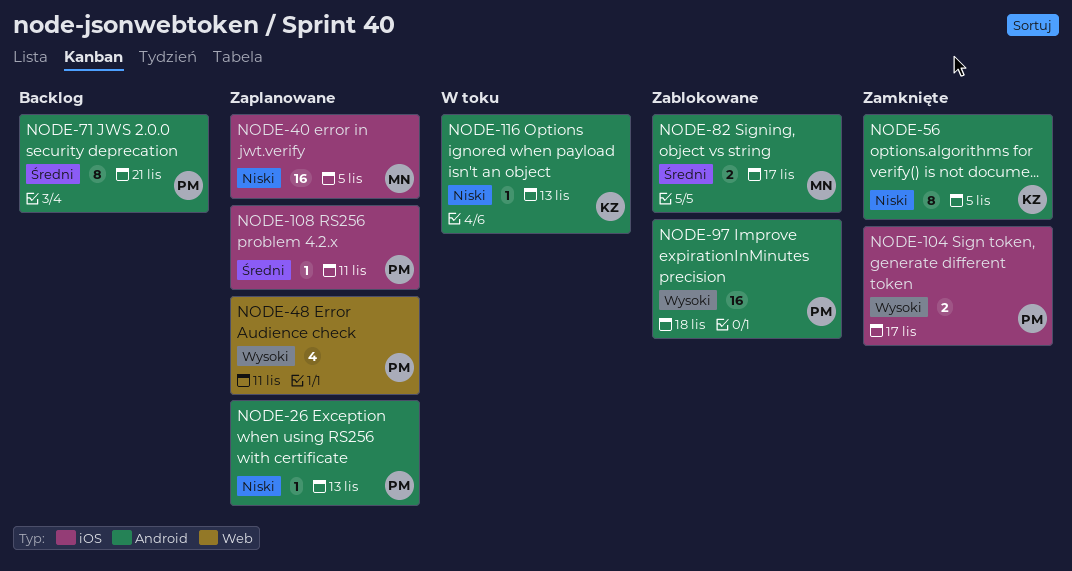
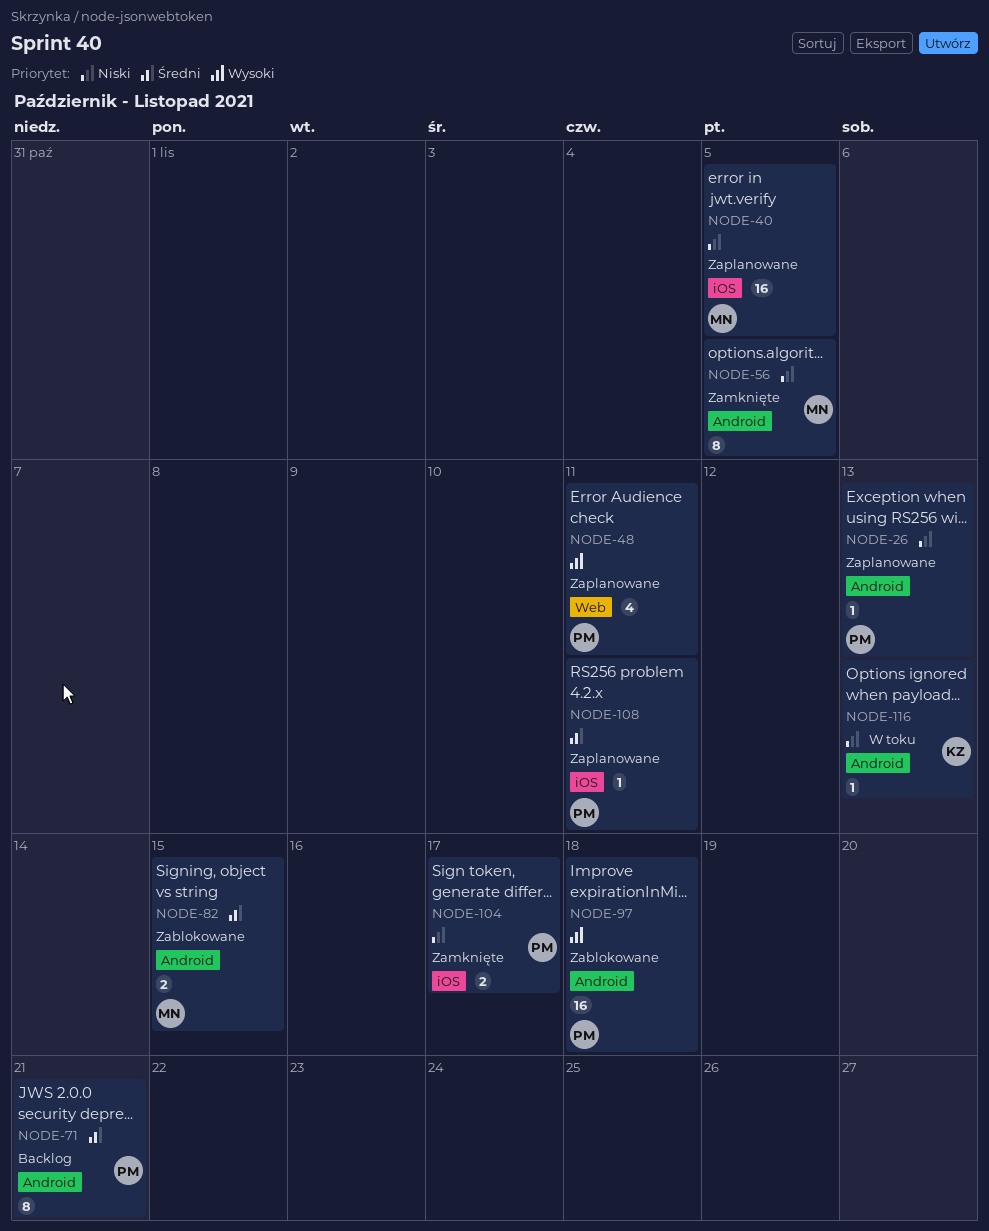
NODE-56, owner: KZ -> MN
NODE-82, due: Nov 17 -> Nov 15
NODE-104, priority: Wysoki -> Niski

